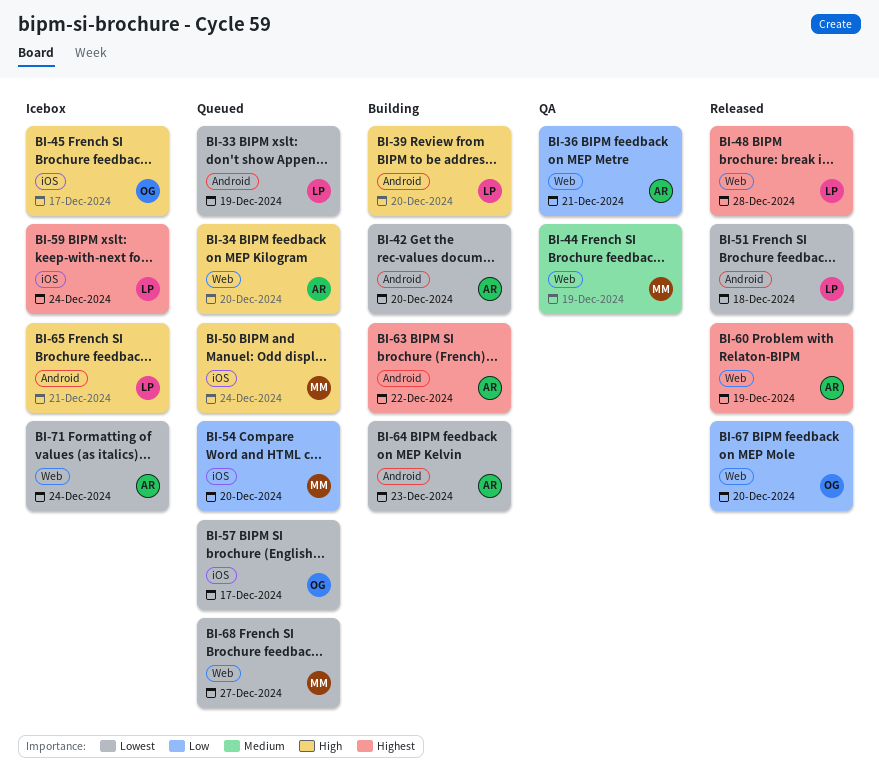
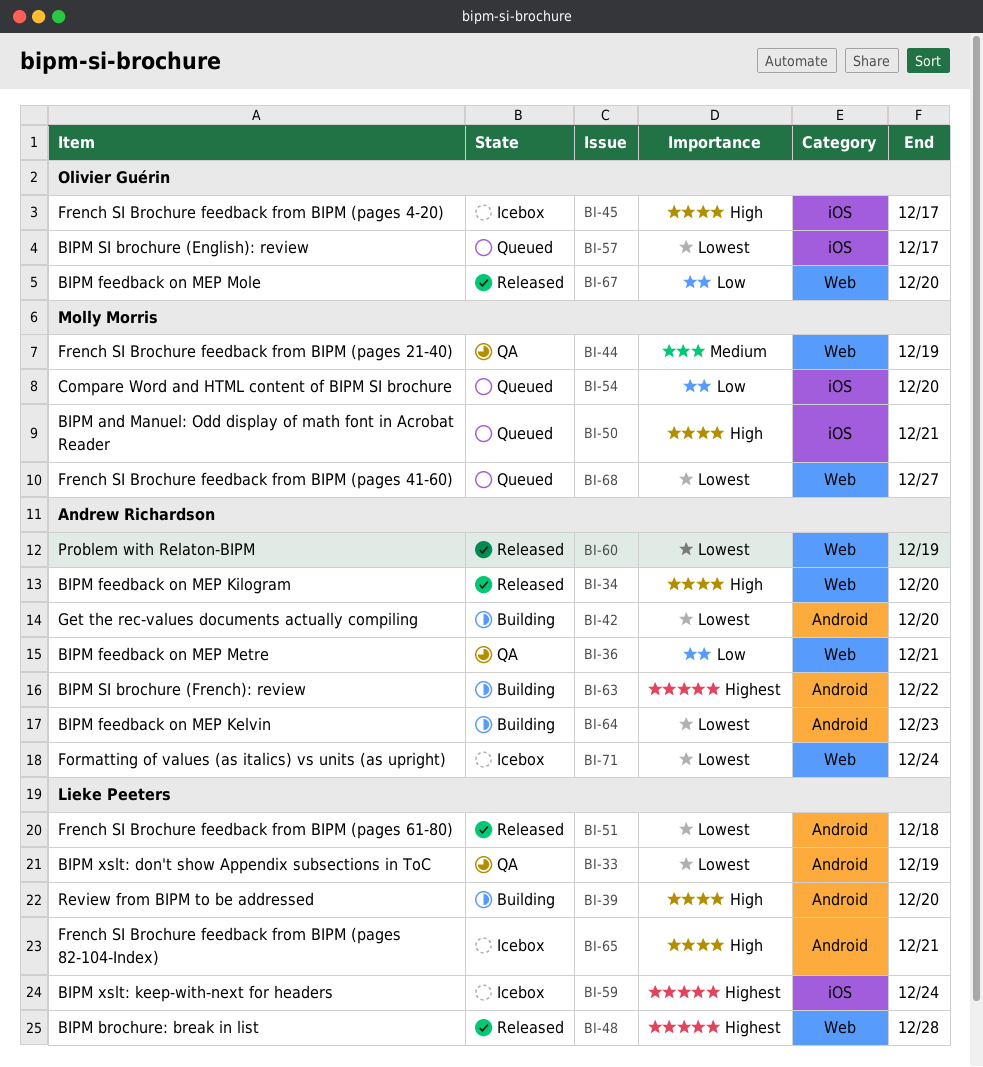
BI-33, status: Queued -> QA
BI-34, status: Queued -> Released
BI-50, due: Dec 24 -> Dec 21
BI-60, priority: Highest -> Lowest

